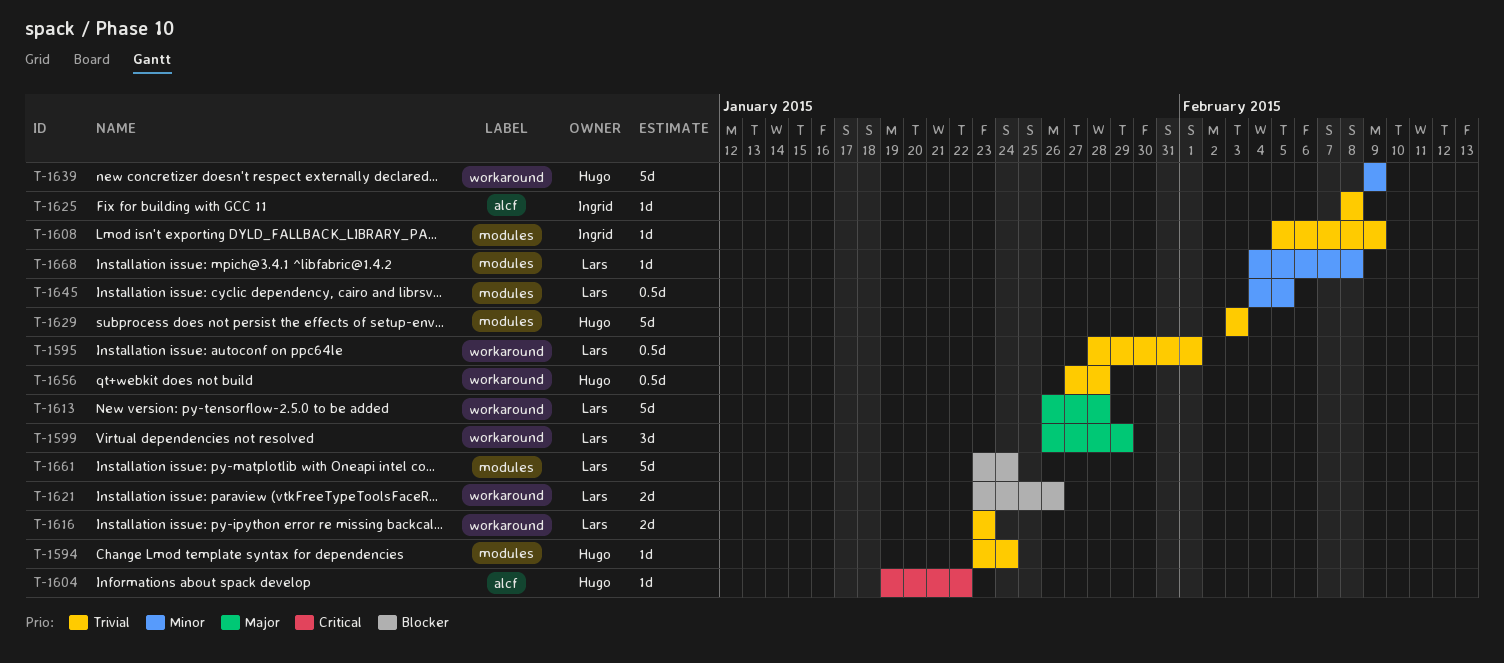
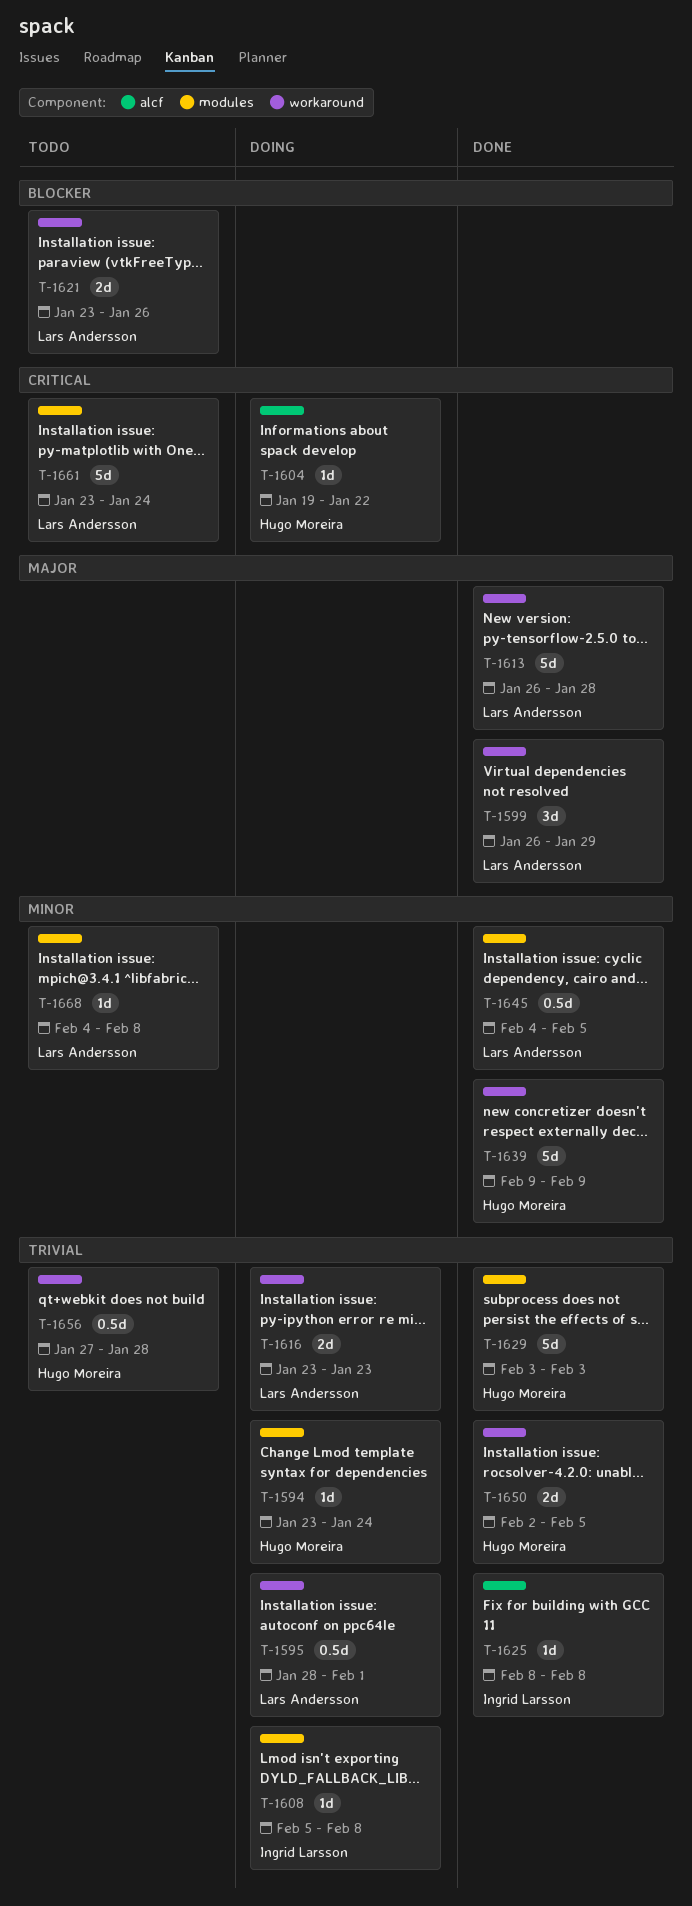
T-1608, due: Feb 9 -> Feb 8
T-1650: none -> present
T-1661, priority: Blocker -> Critical

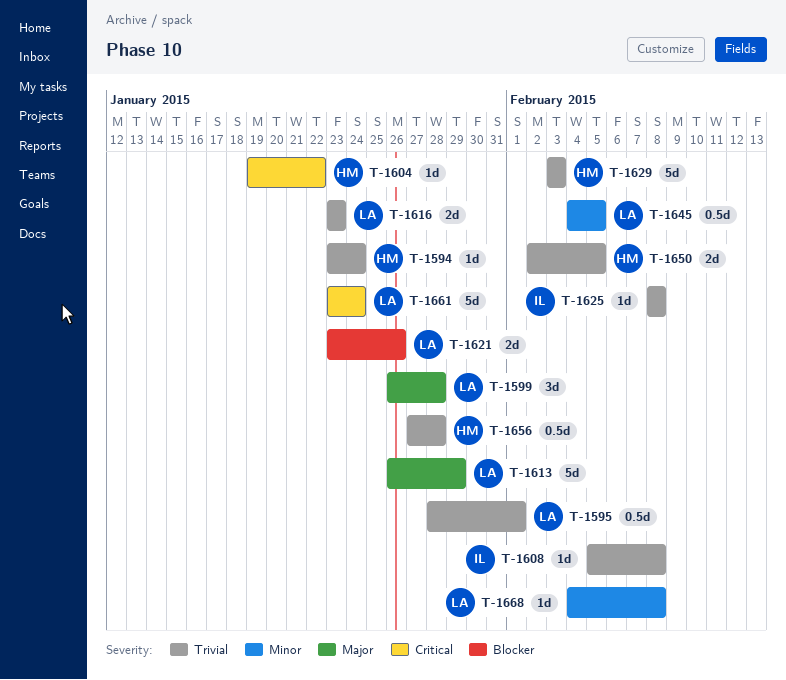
T-1599, due: Jan 29 -> Jan 28
T-1613, due: Jan 28 -> Jan 29
T-1639: present -> none

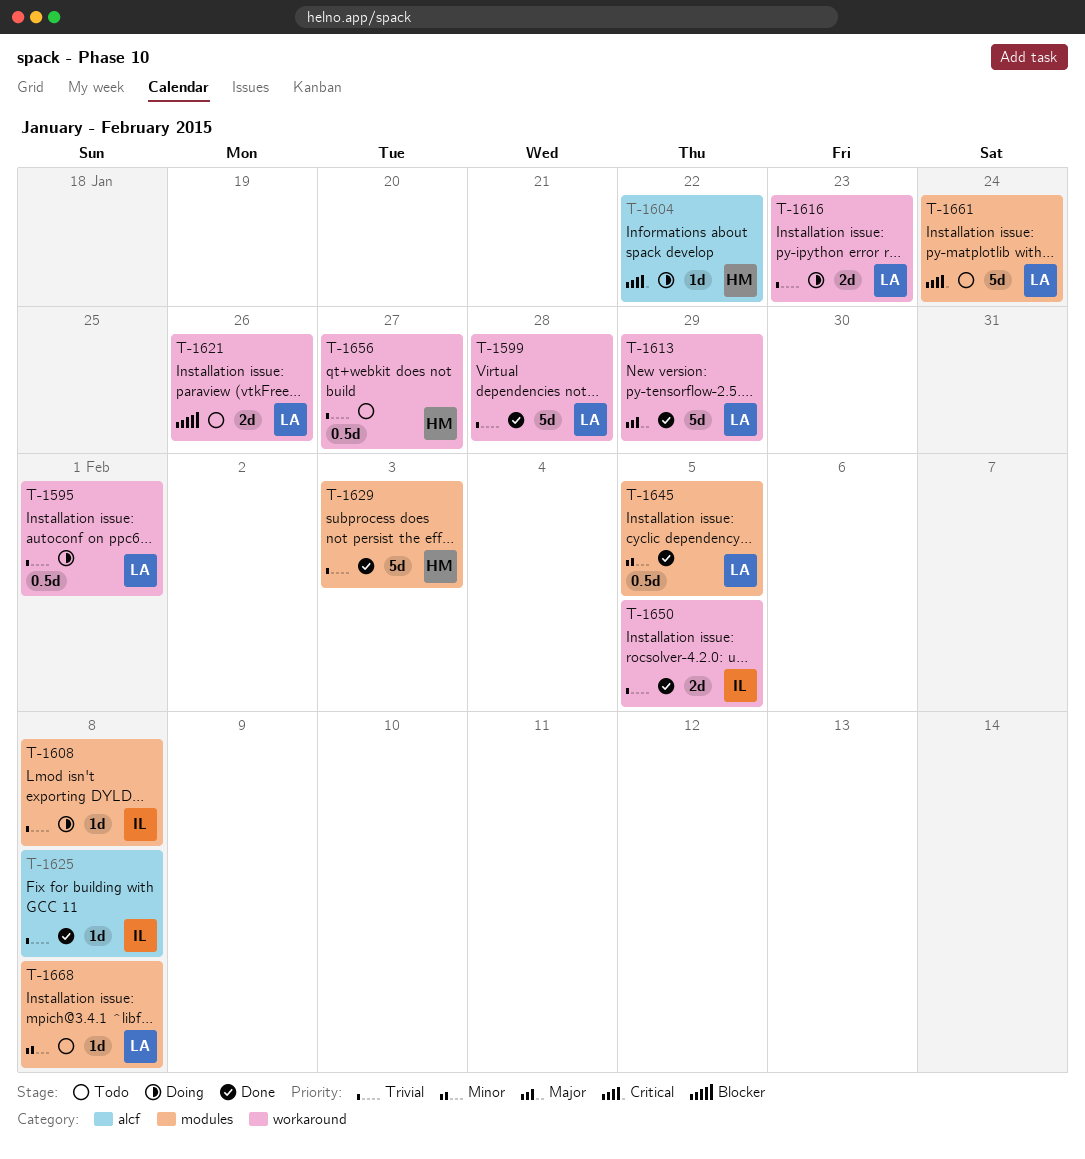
T-1594: present -> none
T-1599, priority: Major -> Trivial
T-1599, estimate: 3d -> 5d
T-1650, owner: HM -> IL
T-1656, due: Jan 28 -> Jan 27

